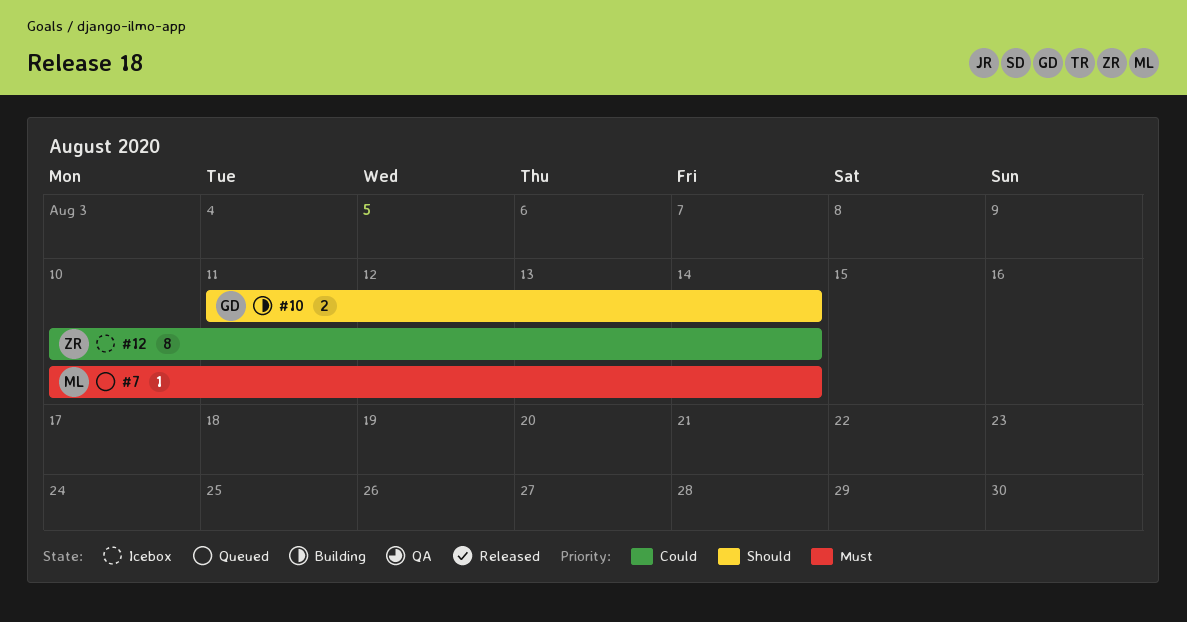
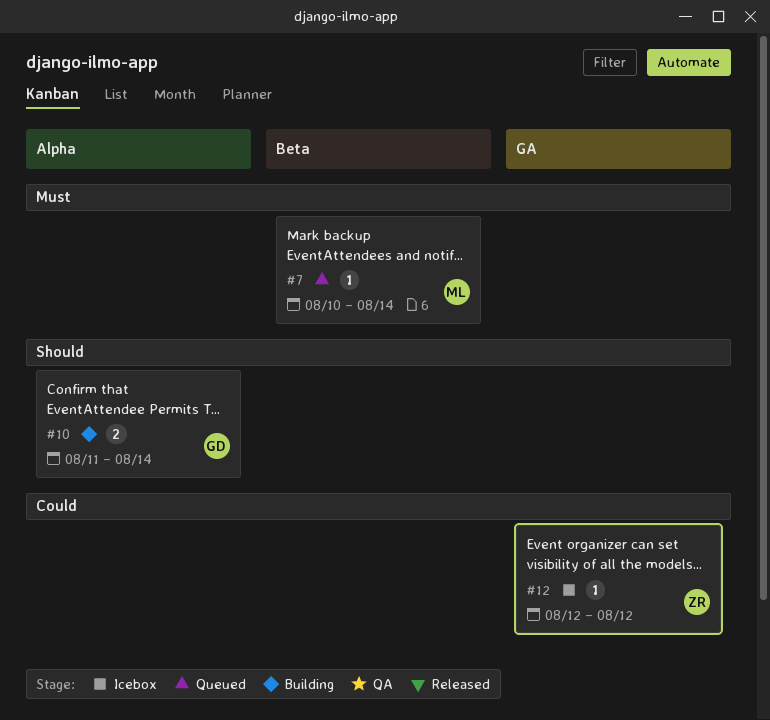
#12, estimate: 8 -> 1
#12, start: Aug 10 -> Aug 12
#12, due: Aug 14 -> Aug 12

